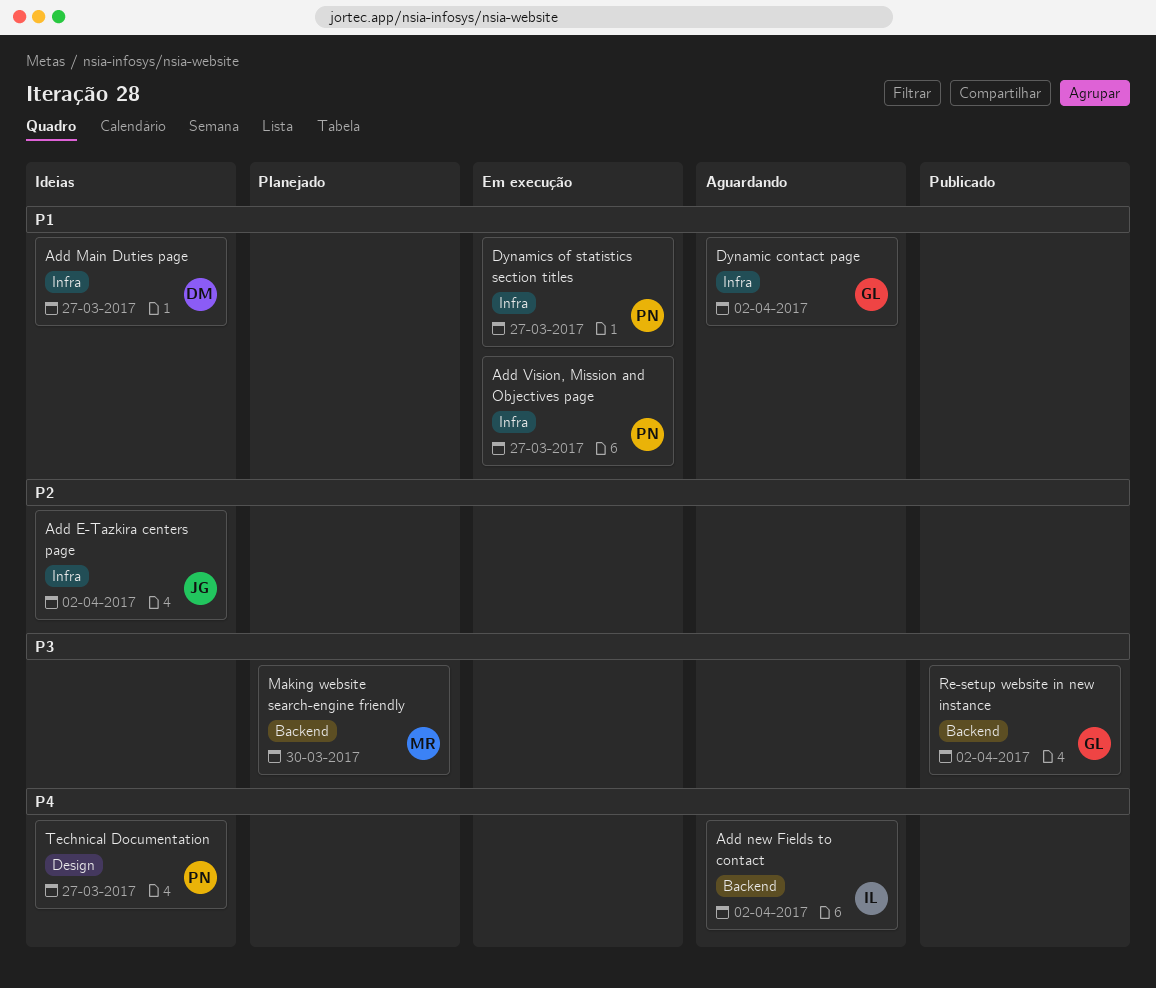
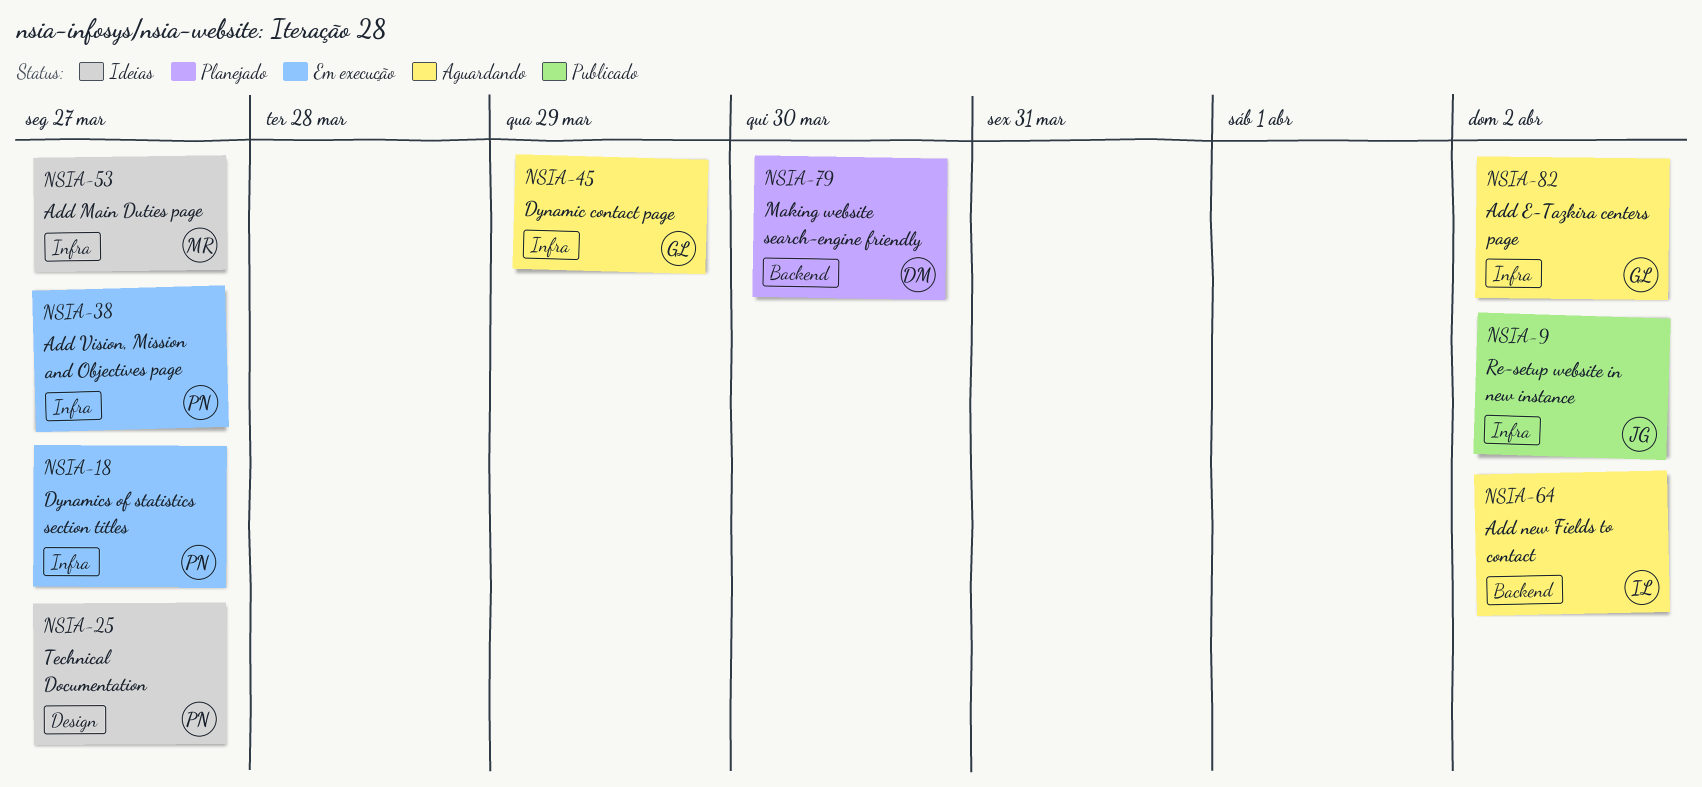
Add E-Tazkira centers page, status: Ideias -> Aguardando
Add E-Tazkira centers page, owner: JG -> GL
Add Main Duties page, owner: DM -> MR
Dynamic contact page, due: Apr 2 -> Mar 29
Making website search-engine friendly, owner: MR -> DM
Re-setup website in new instance, owner: GL -> JG
Re-setup website in new instance, label: Backend -> Infra

